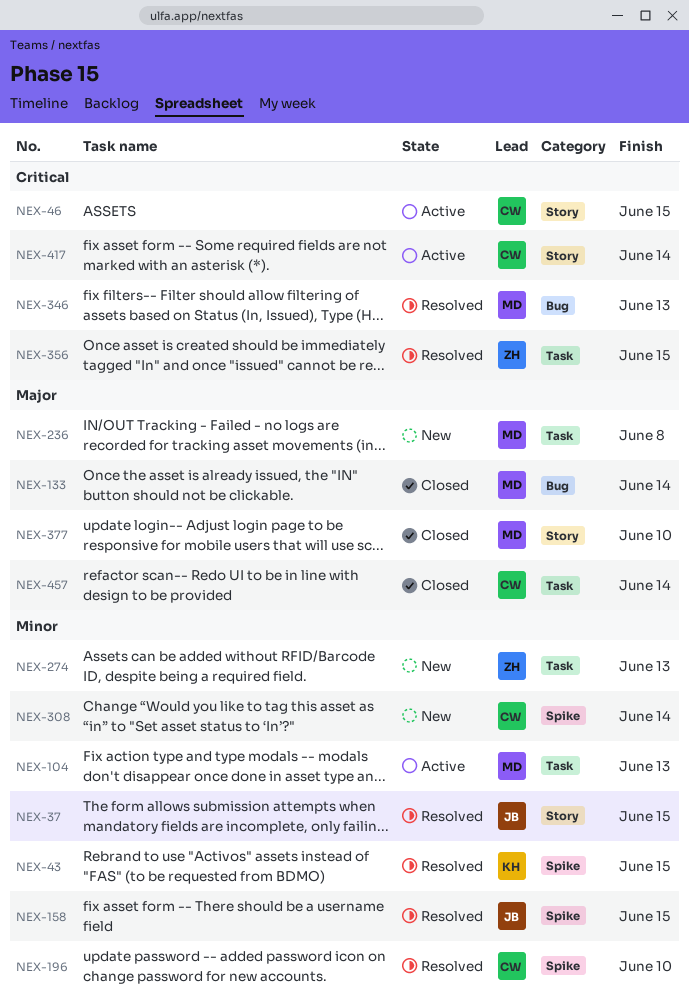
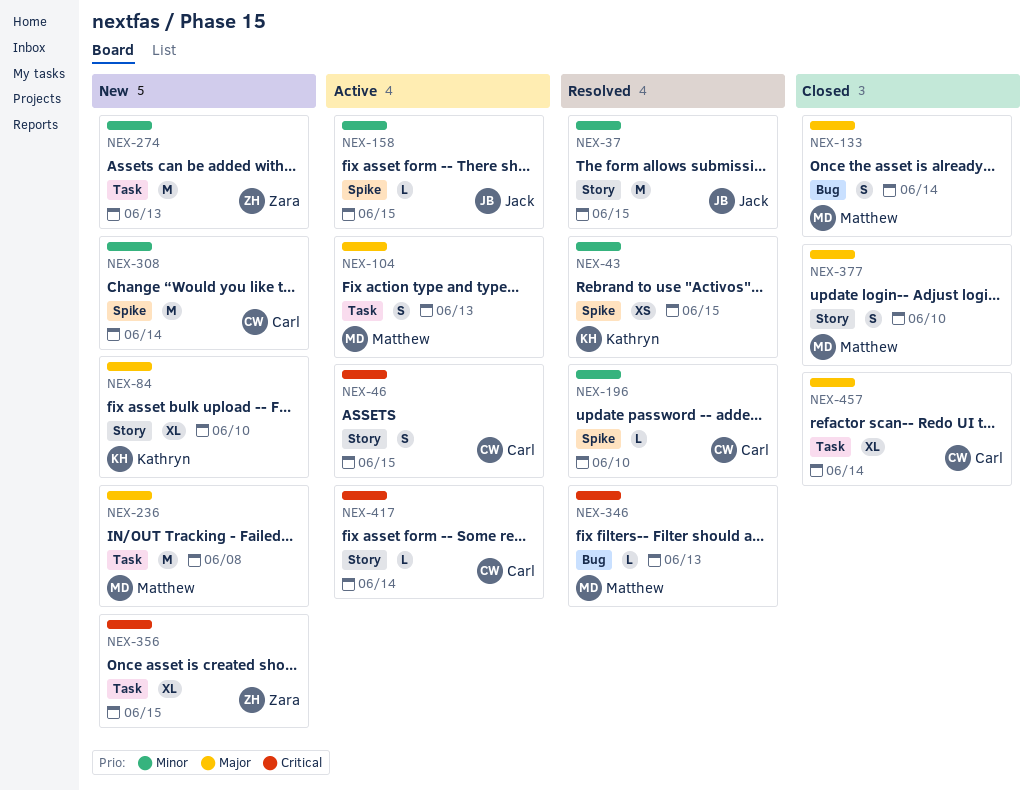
NEX-84: none -> present
NEX-104, priority: Minor -> Major
NEX-158, status: Resolved -> Active
NEX-356, status: Resolved -> New

